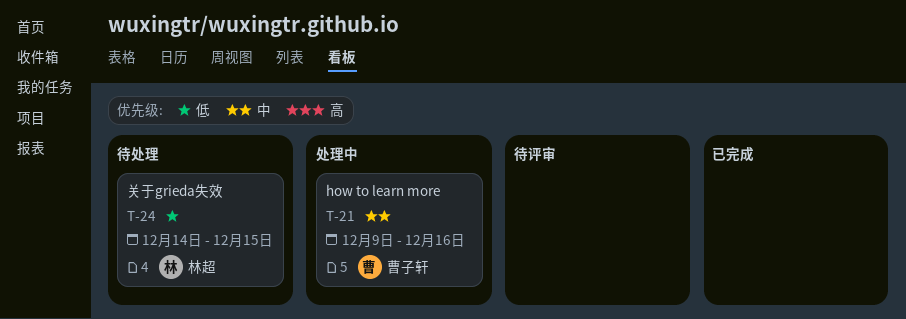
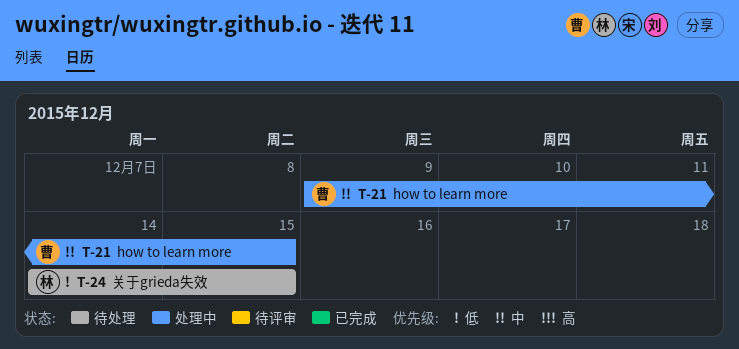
T-21, due: Dec 16 -> Dec 15

